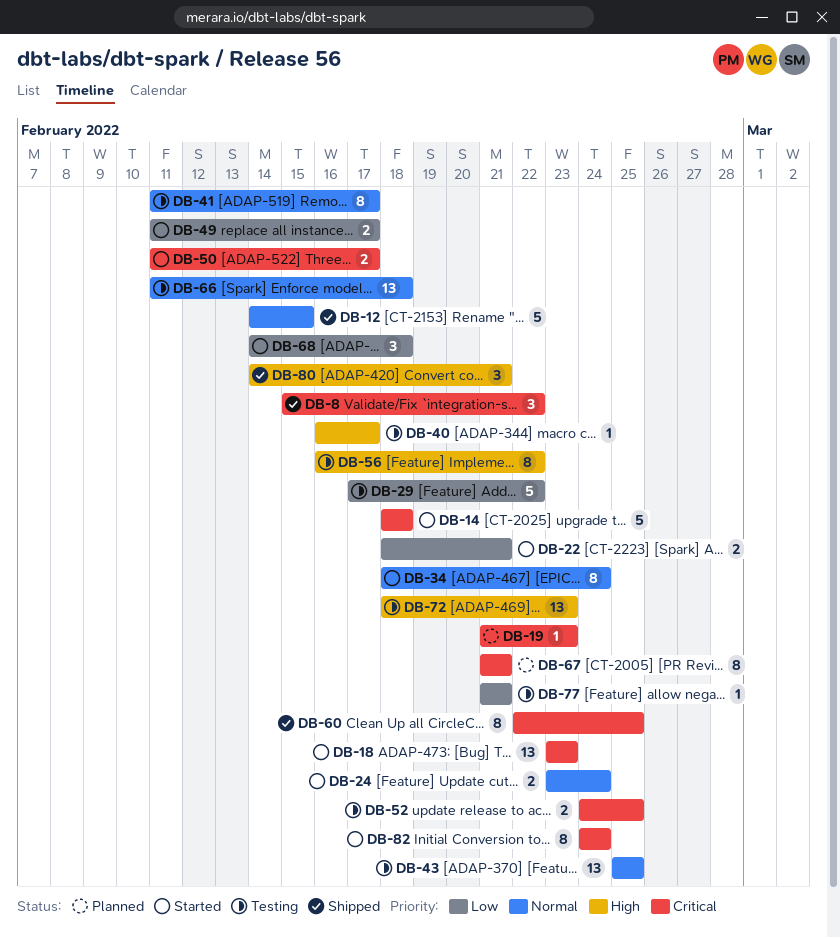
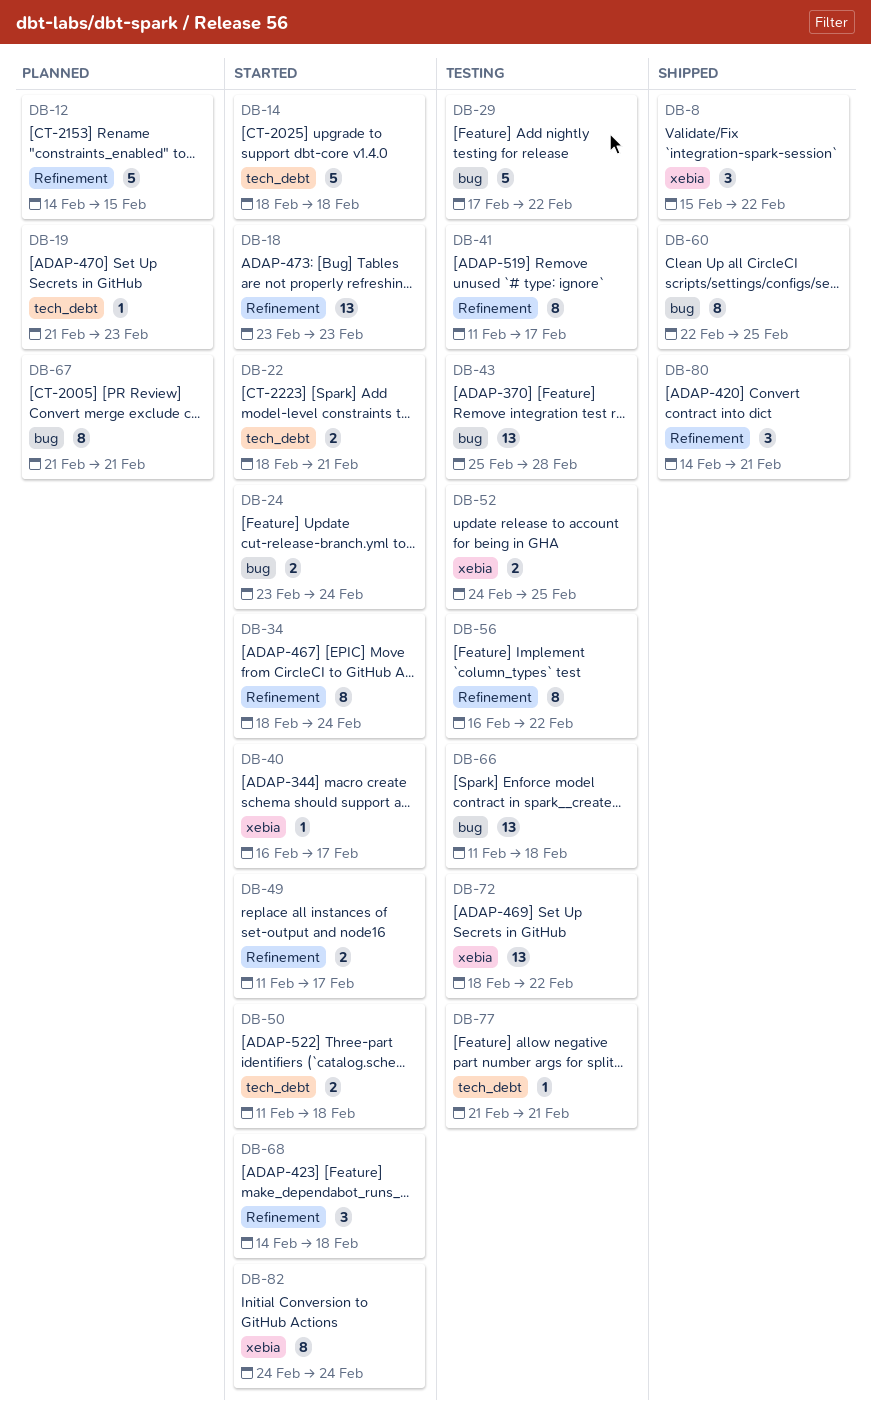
DB-12, status: Shipped -> Planned
DB-40, status: Testing -> Started
DB-43, due: Feb 25 -> Feb 28
DB-50, due: Feb 17 -> Feb 18
DB-72, due: Feb 23 -> Feb 22

